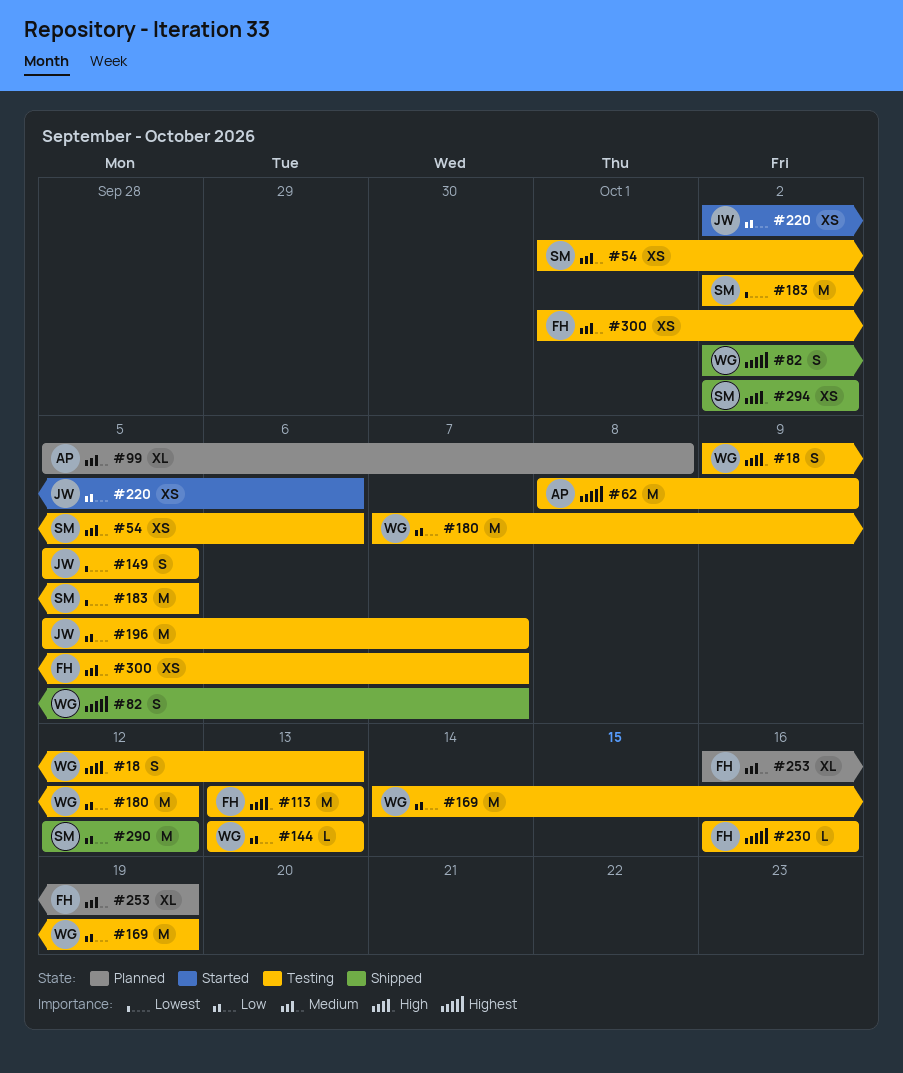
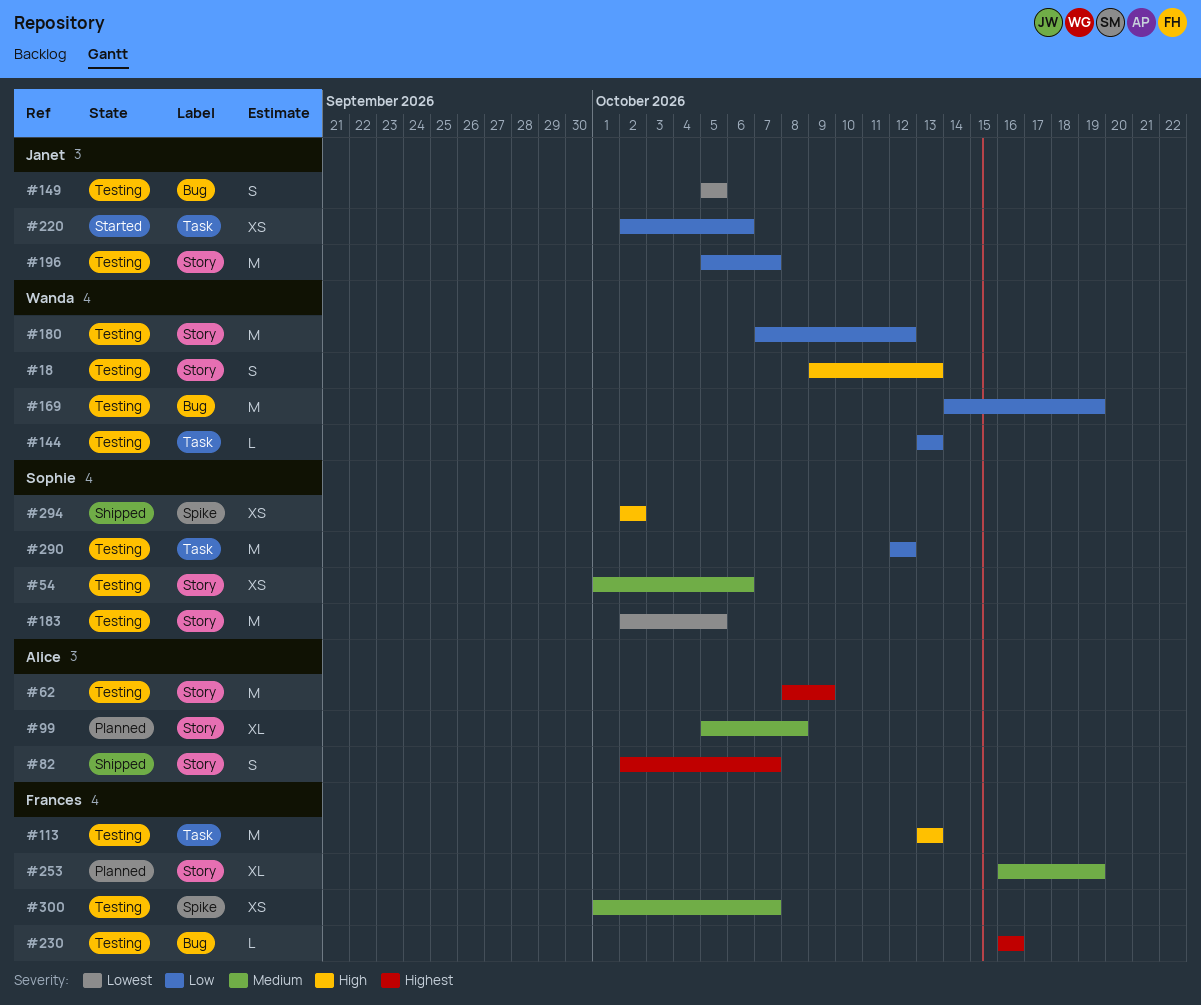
#82, owner: Wanda -> Alice
#290, status: Shipped -> Testing

